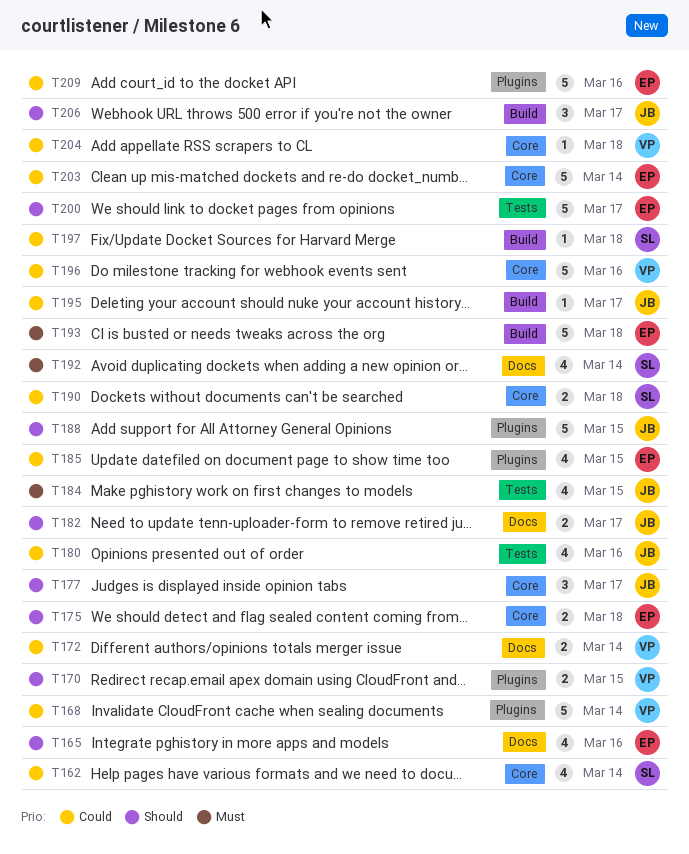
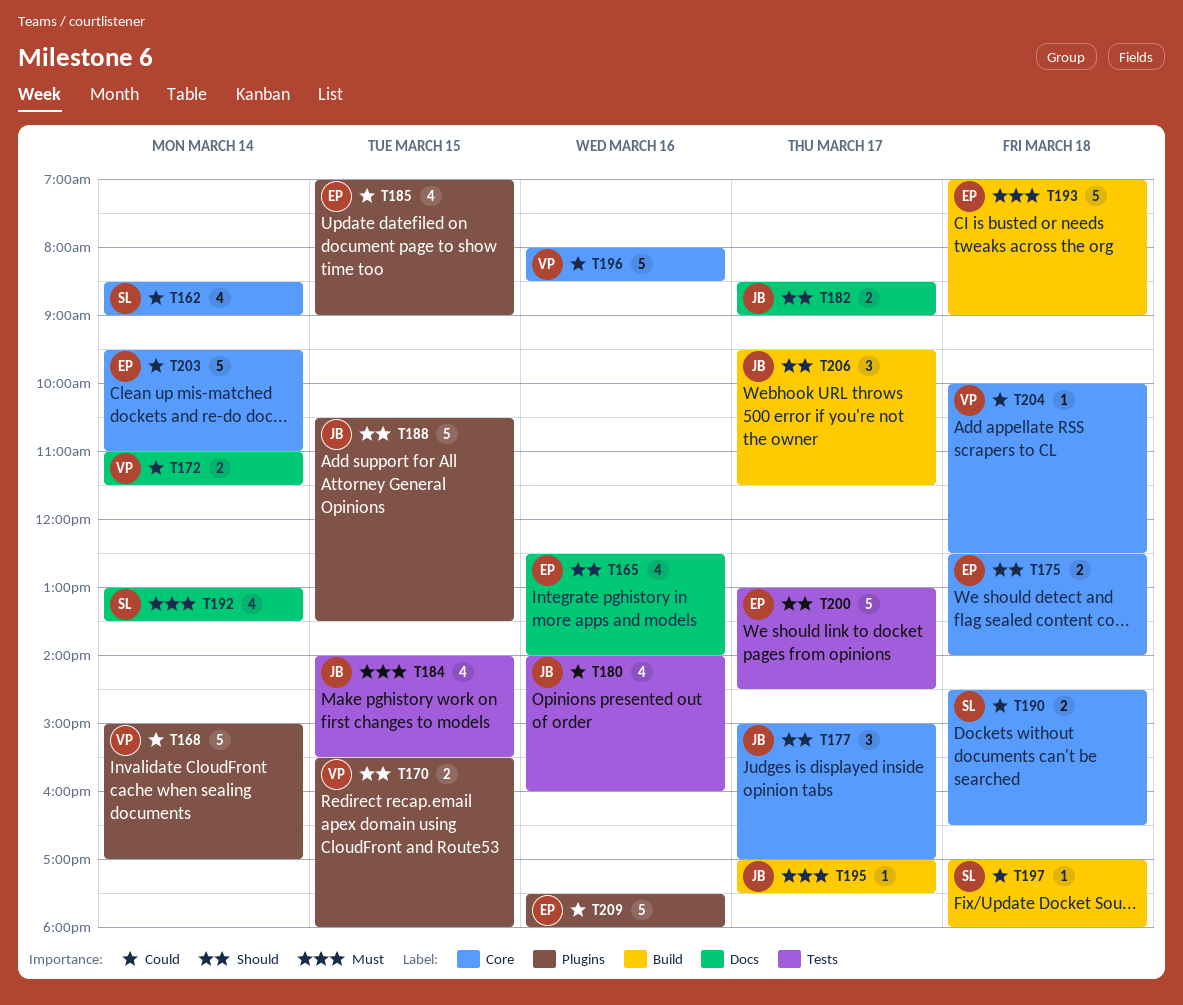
T195, priority: Could -> Must

